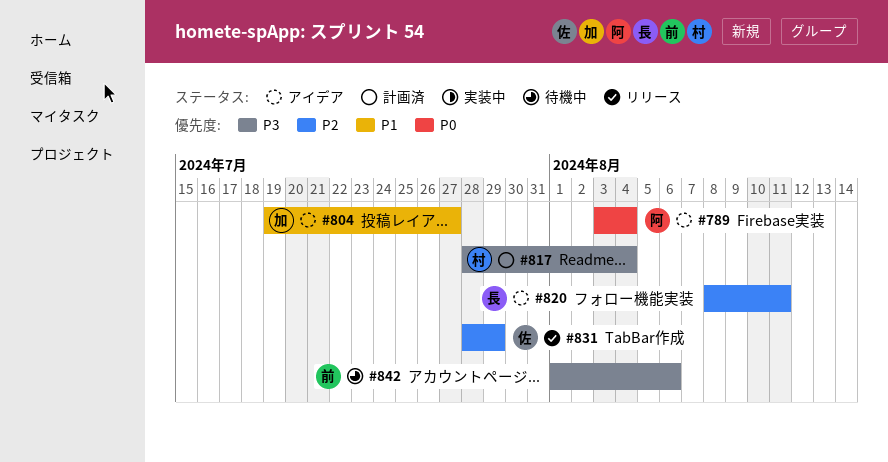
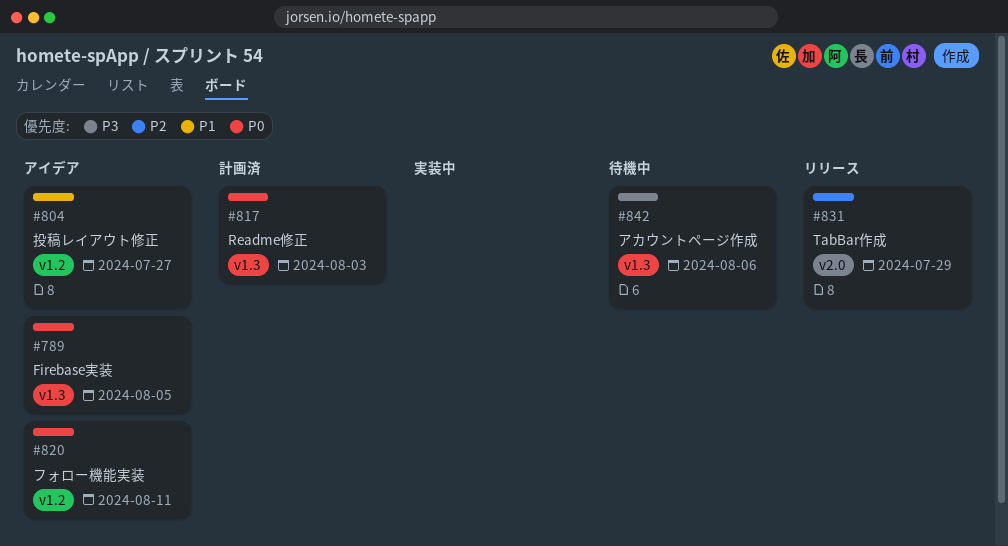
#789, due: Aug 4 -> Aug 5
#817, priority: P3 -> P0
#817, due: Aug 4 -> Aug 3
#820, priority: P2 -> P0

